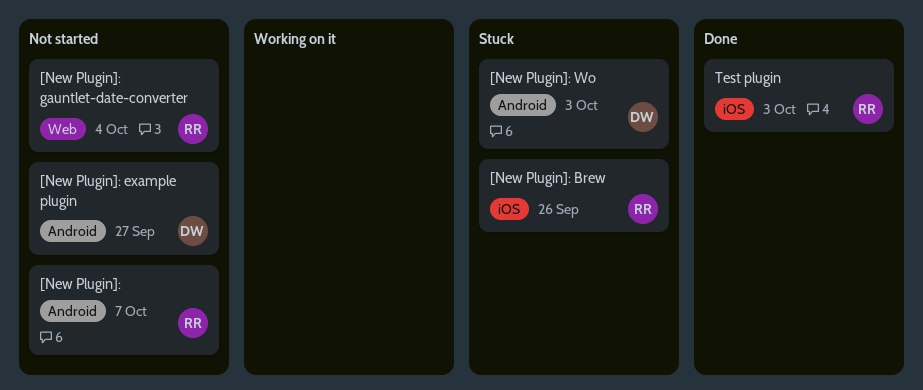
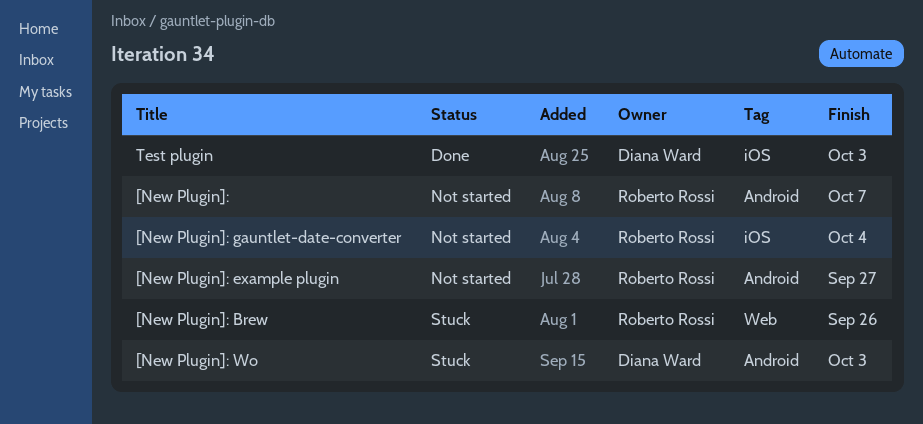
[New Plugin]: Brew, label: iOS -> Web
[New Plugin]: example plugin, owner: Diana Ward -> Roberto Rossi
[New Plugin]: gauntlet-date-converter, label: Web -> iOS
Test plugin, owner: Roberto Rossi -> Diana Ward

